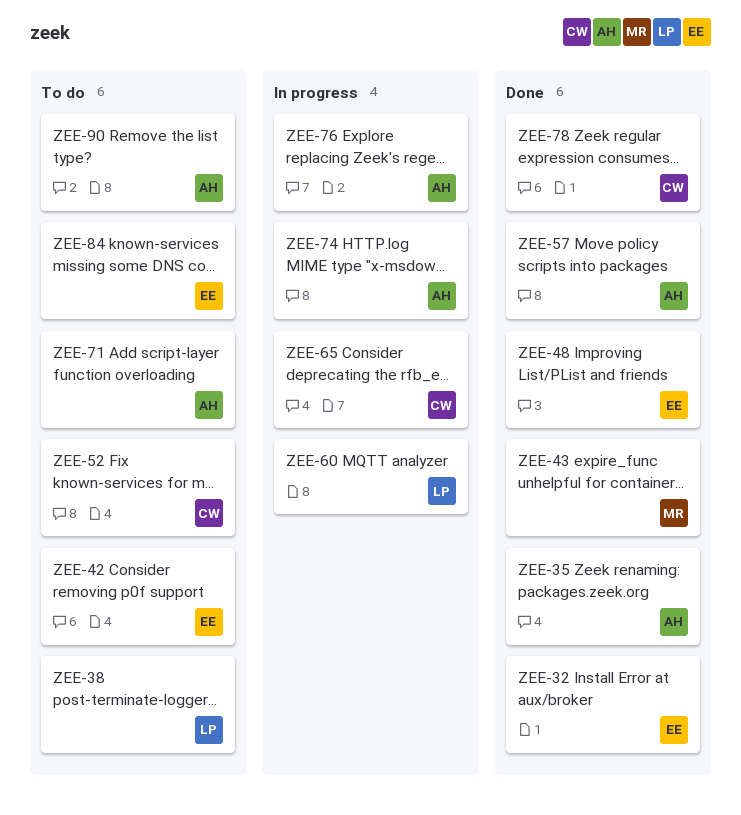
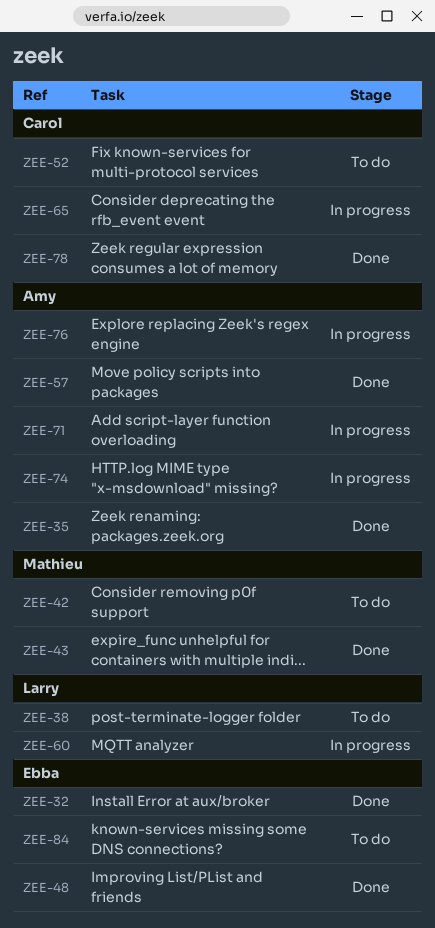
ZEE-42, owner: Ebba -> Mathieu
ZEE-71, status: To do -> In progress
ZEE-90: present -> none

